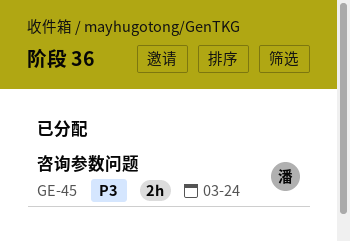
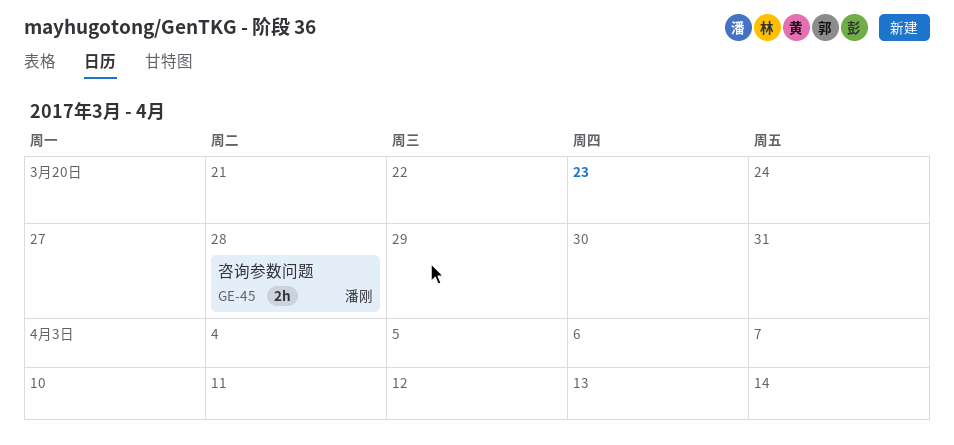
GE-45, due: Mar 24 -> Mar 28

